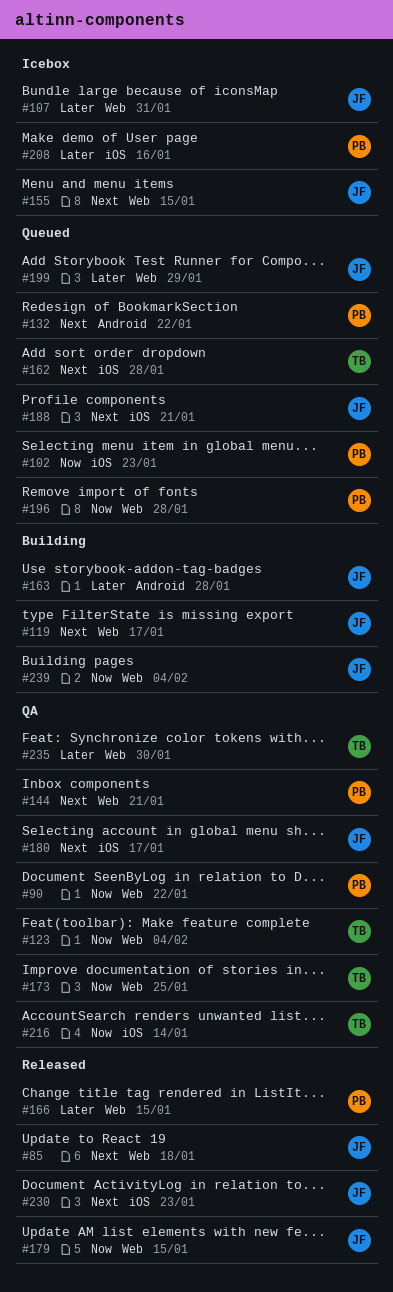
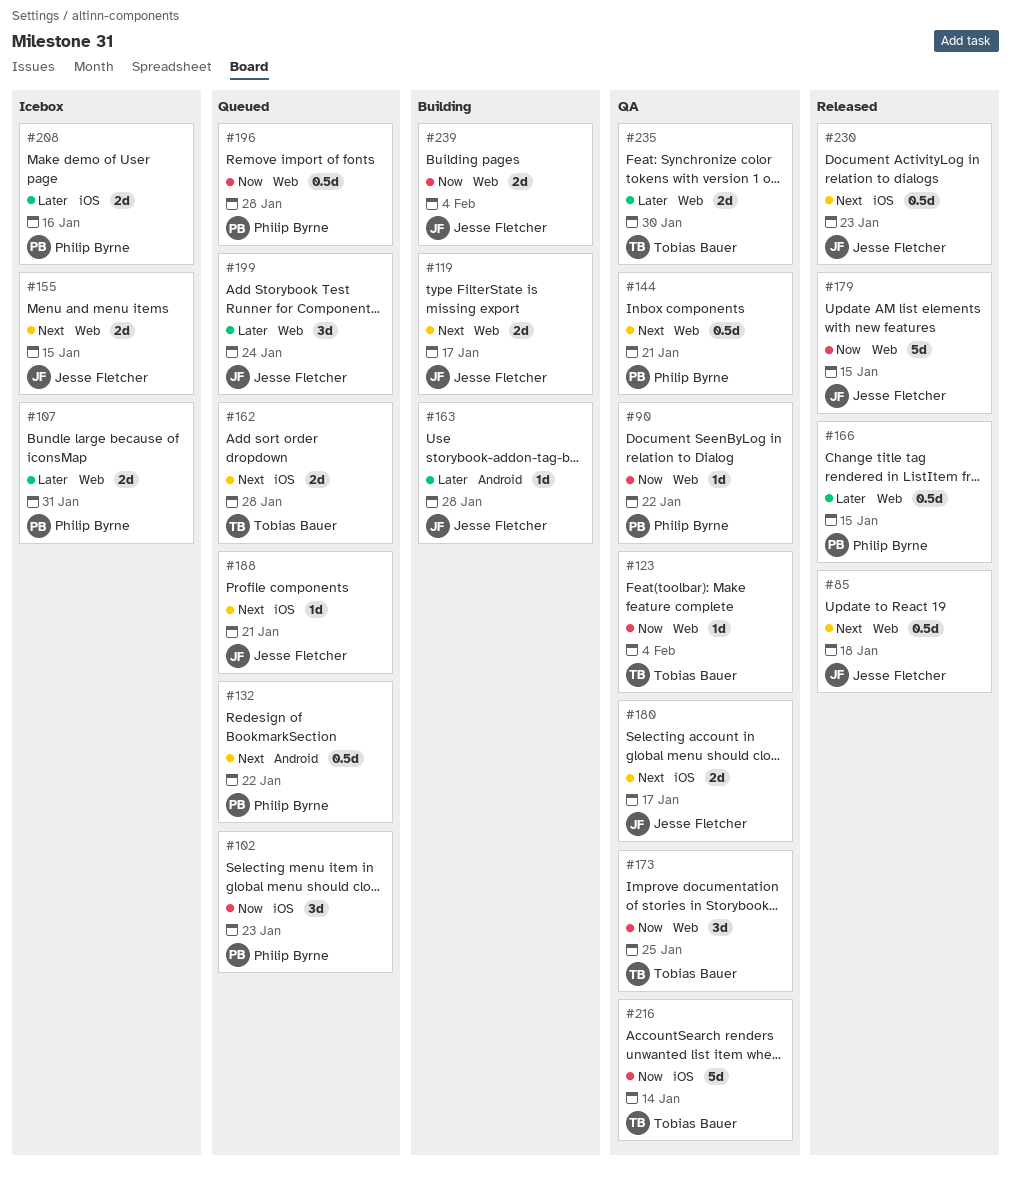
#107, owner: Jesse Fletcher -> Philip Byrne
#199, due: Jan 29 -> Jan 24

